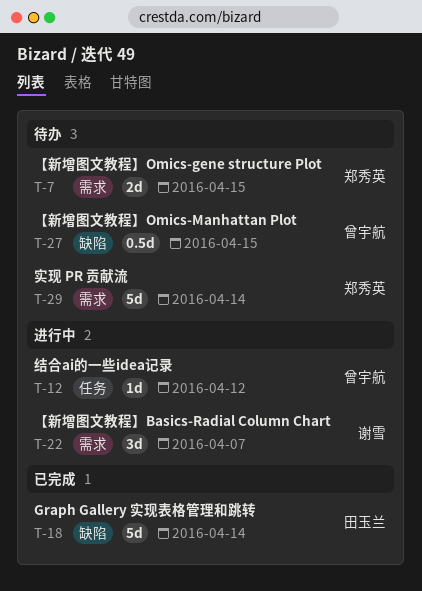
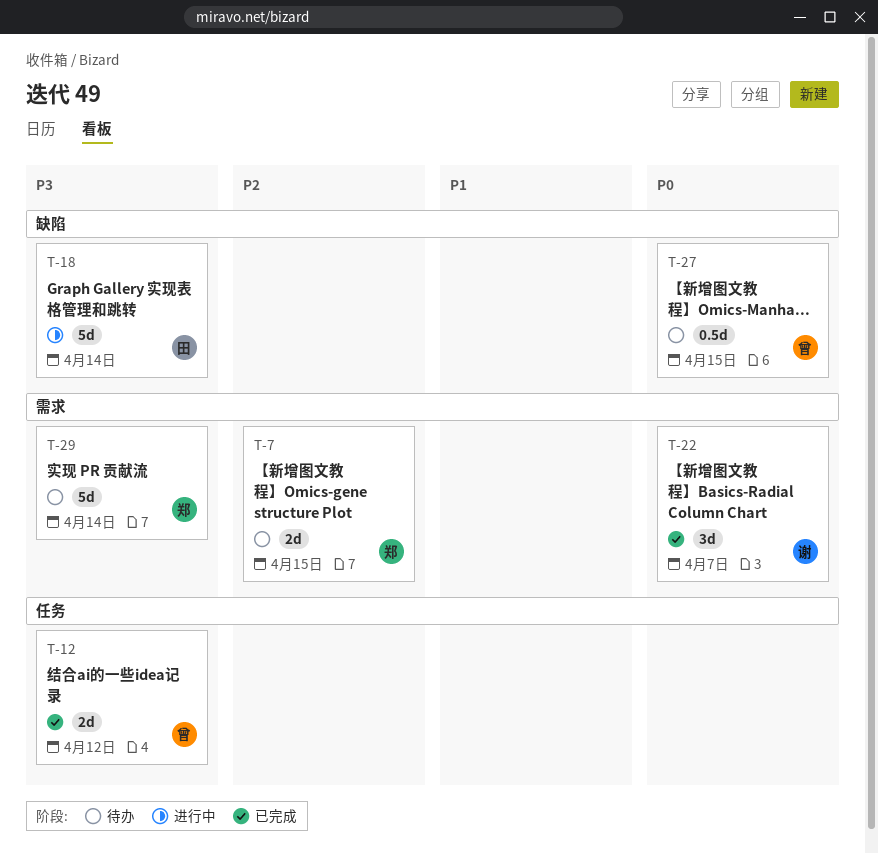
T-12, status: 进行中 -> 已完成
T-12, estimate: 1d -> 2d
T-18, status: 已完成 -> 进行中
T-22, status: 进行中 -> 已完成

